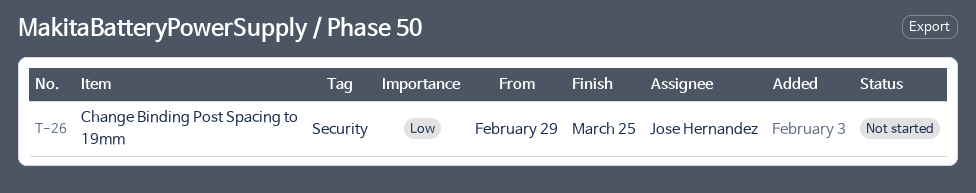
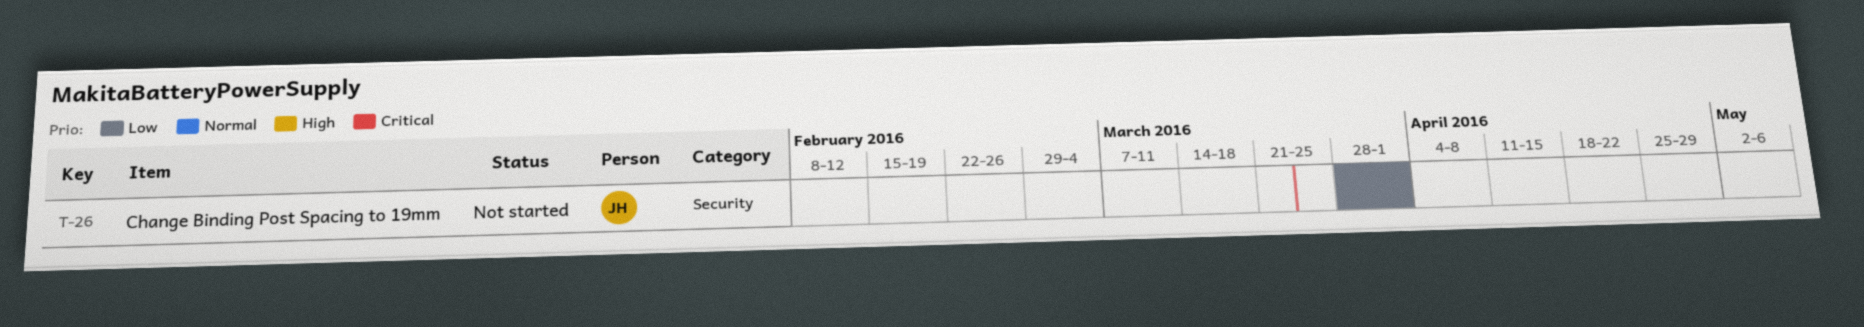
T-26, start: Feb 29 -> Mar 28
T-26, due: Mar 25 -> Apr 1

